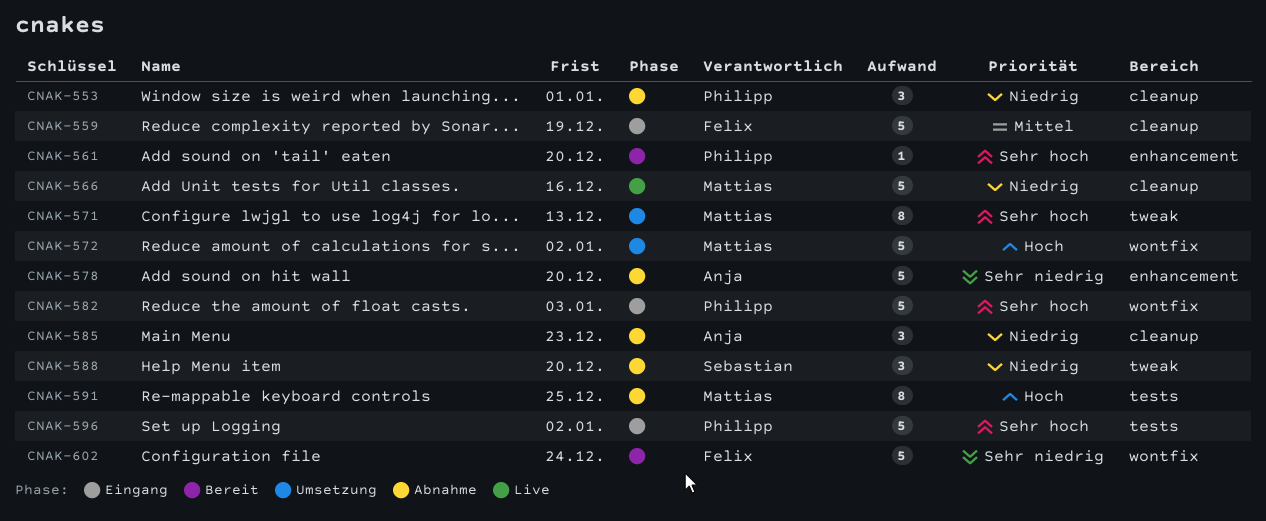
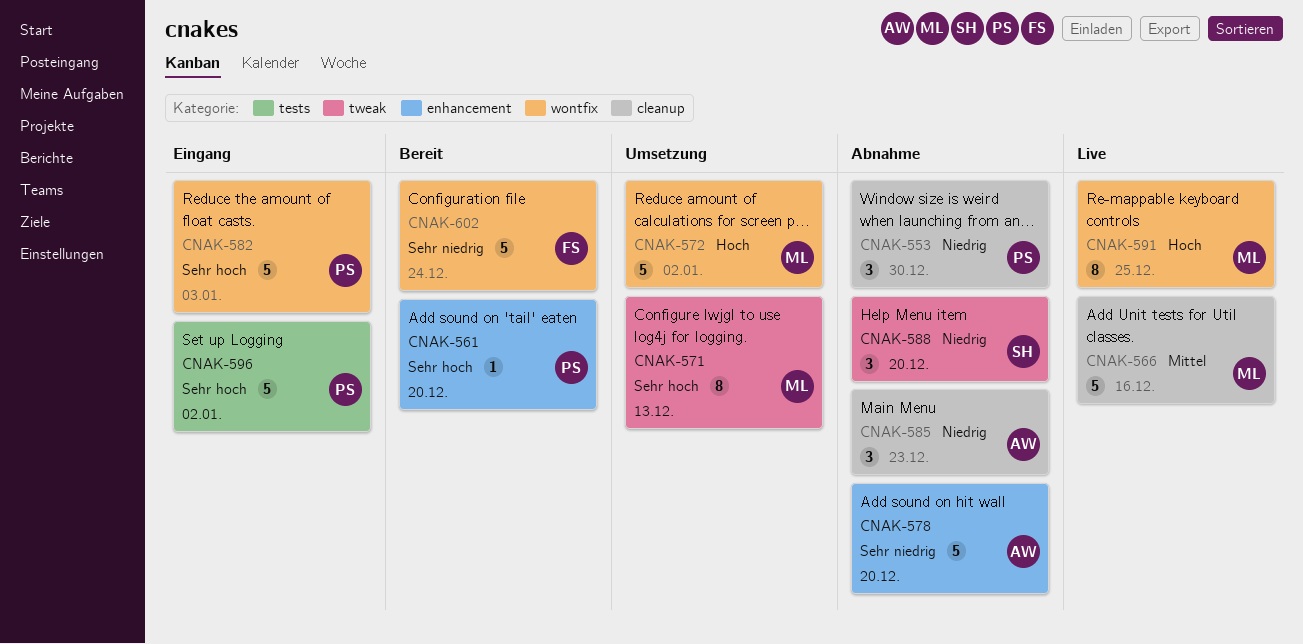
CNAK-553, due: Jan 1 -> Dec 30
CNAK-559: present -> none
CNAK-566, priority: Niedrig -> Mittel
CNAK-591, status: Abnahme -> Live
CNAK-591, label: tests -> wontfix

